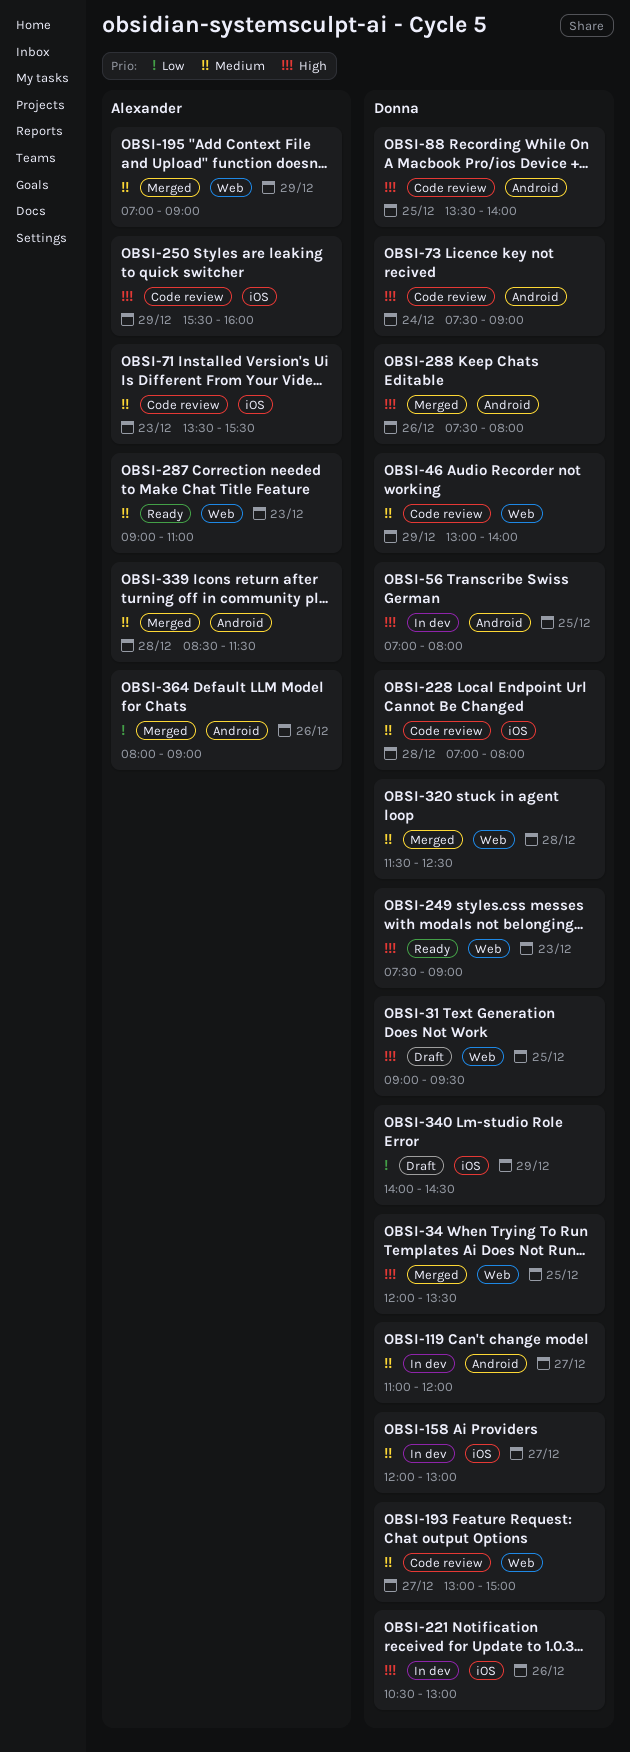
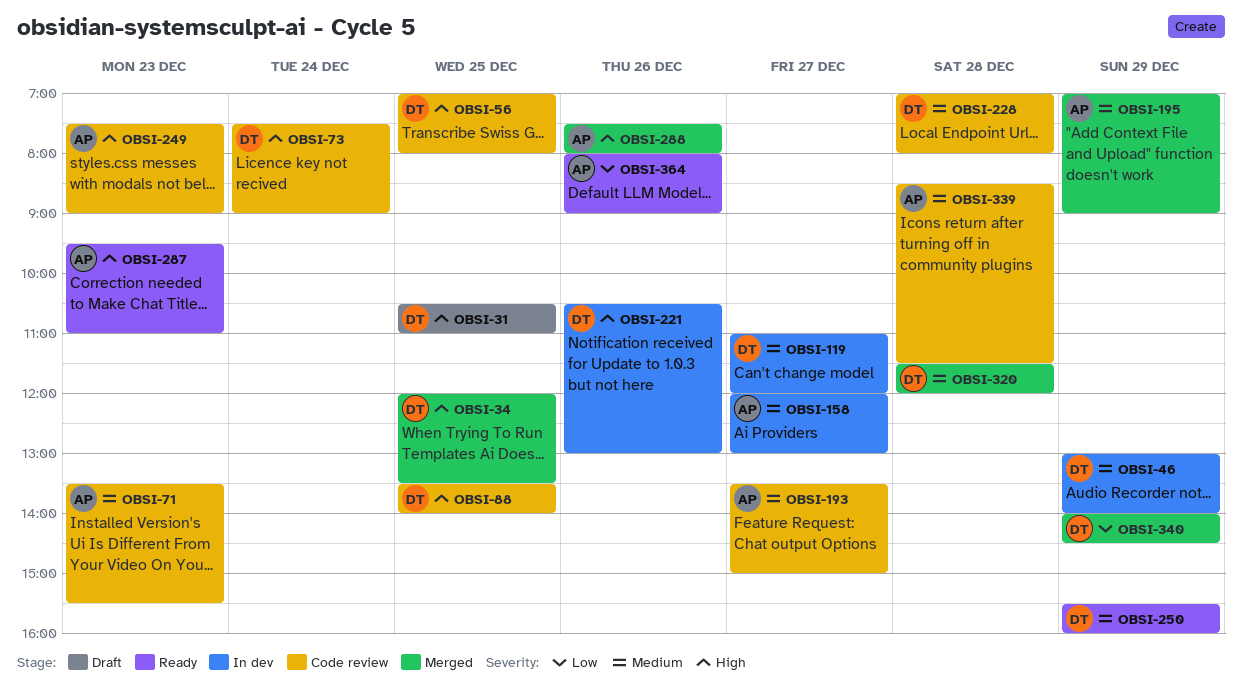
OBSI-31, begins: 09:00 -> 10:30
OBSI-31, ends: 09:30 -> 11:00
OBSI-46, status: Code review -> In dev
OBSI-56, status: In dev -> Code review
OBSI-158, owner: Donna -> Alexander
OBSI-193, owner: Donna -> Alexander
OBSI-193, begins: 13:00 -> 13:30
OBSI-249, status: Ready -> Code review
OBSI-249, owner: Donna -> Alexander
OBSI-250, status: Code review -> Ready
OBSI-250, owner: Alexander -> Donna
OBSI-250, priority: High -> Medium
OBSI-287, priority: Medium -> High
OBSI-287, begins: 09:00 -> 09:30
OBSI-288, owner: Donna -> Alexander
OBSI-320, ends: 12:30 -> 12:00
OBSI-339, status: Merged -> Code review
OBSI-340, status: Draft -> Merged
OBSI-364, status: Merged -> Ready

